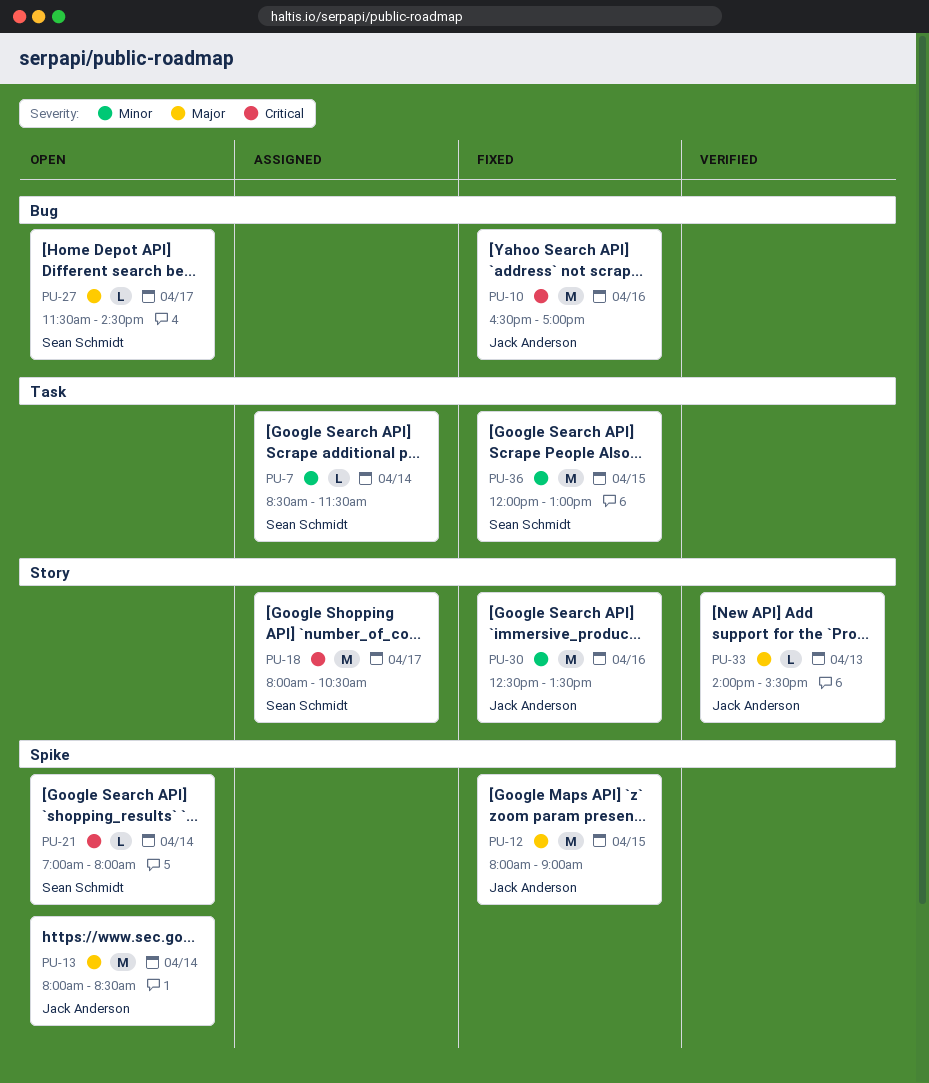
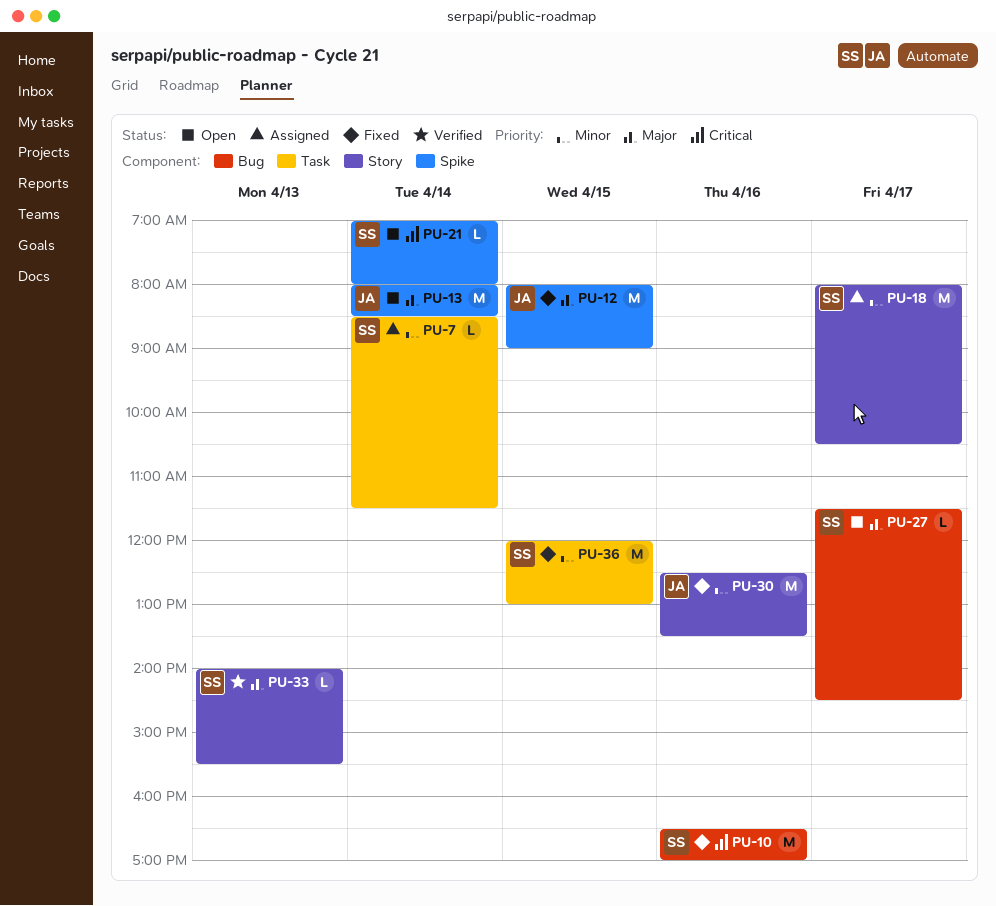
PU-10, owner: Jack Anderson -> Sean Schmidt
PU-18, priority: Critical -> Minor
PU-33, owner: Jack Anderson -> Sean Schmidt

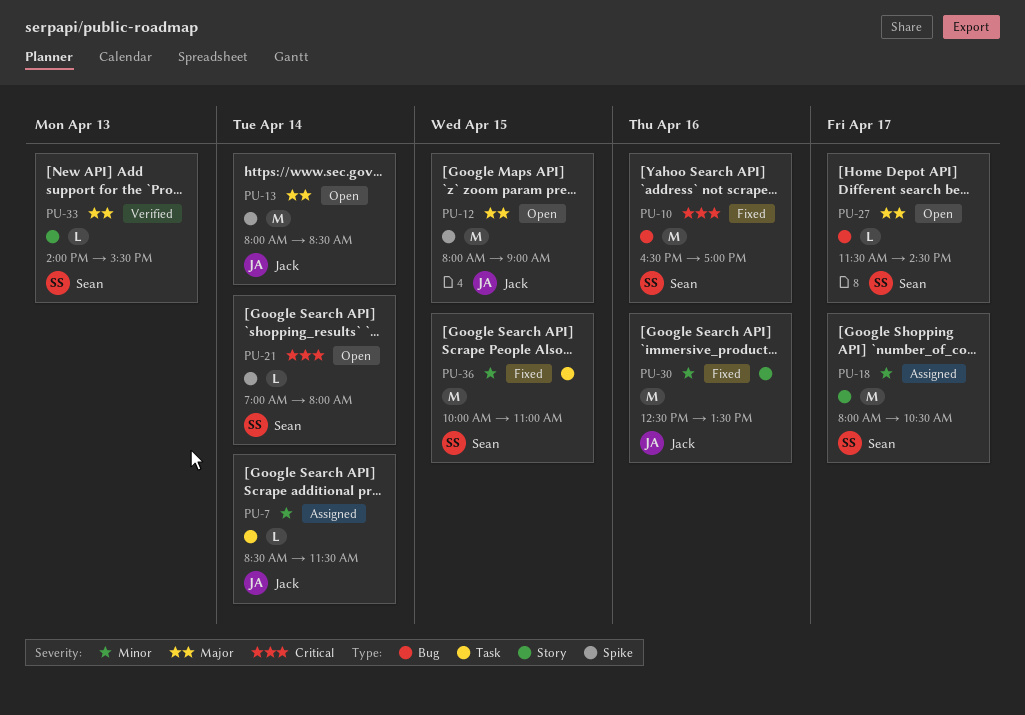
PU-7, owner: Sean -> Jack
PU-12, status: Fixed -> Open
PU-36, begins: 12:00 -> 10:00
PU-36, ends: 13:00 -> 11:00

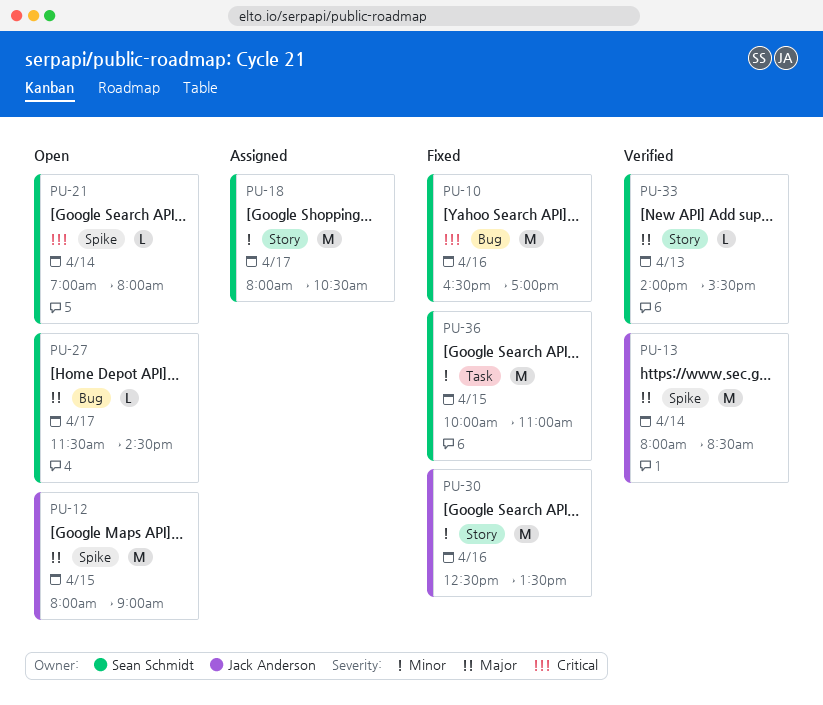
PU-7: present -> none
PU-13, status: Open -> Verified

